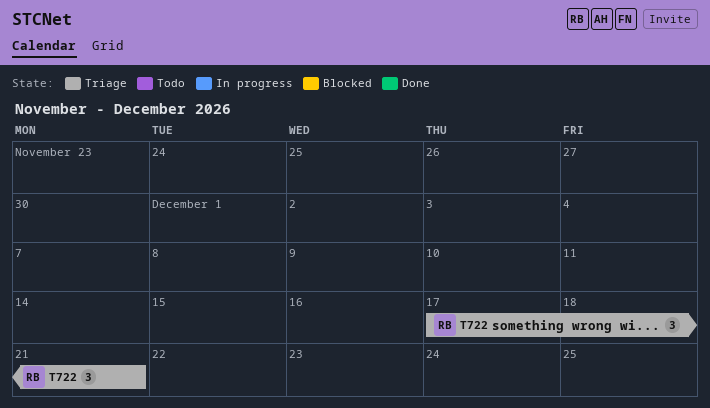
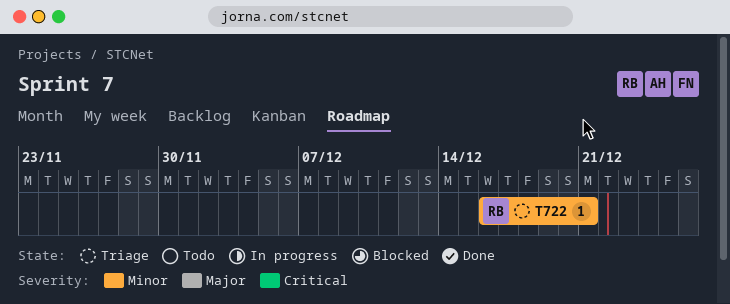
T722, estimate: 3 -> 1
T722, start: Dec 17 -> Dec 16

